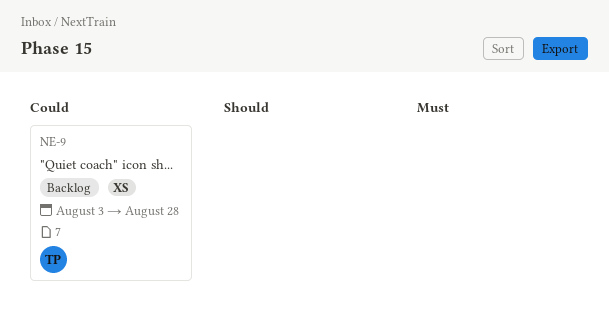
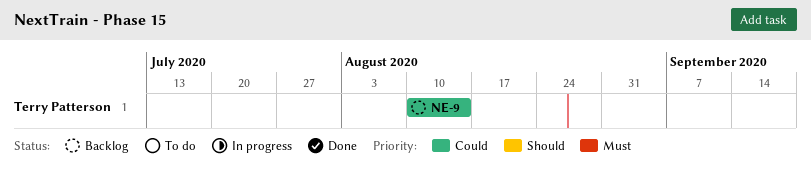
NE-9, start: Aug 3 -> Aug 10
NE-9, due: Aug 28 -> Aug 14

